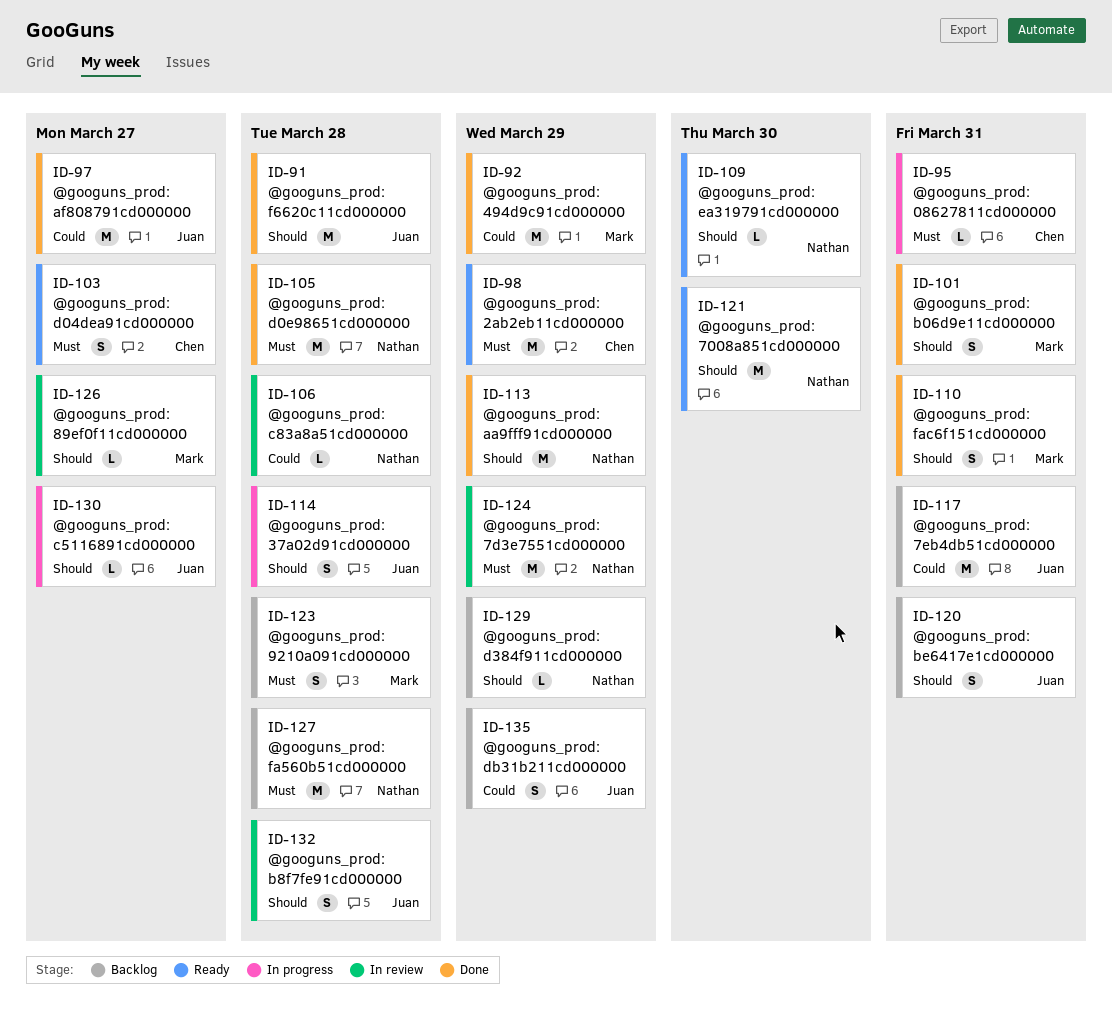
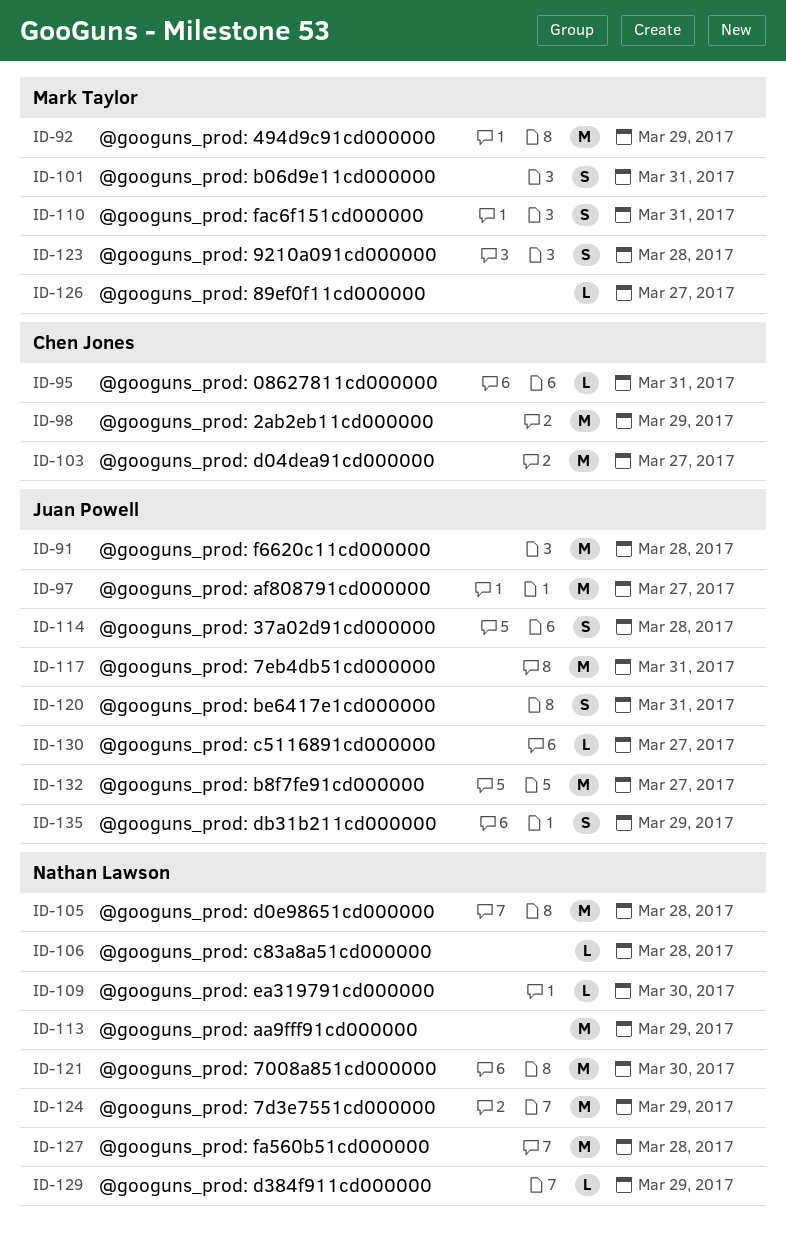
ID-103, estimate: S -> M
ID-132, estimate: S -> M
ID-132, due: Mar 28 -> Mar 27

